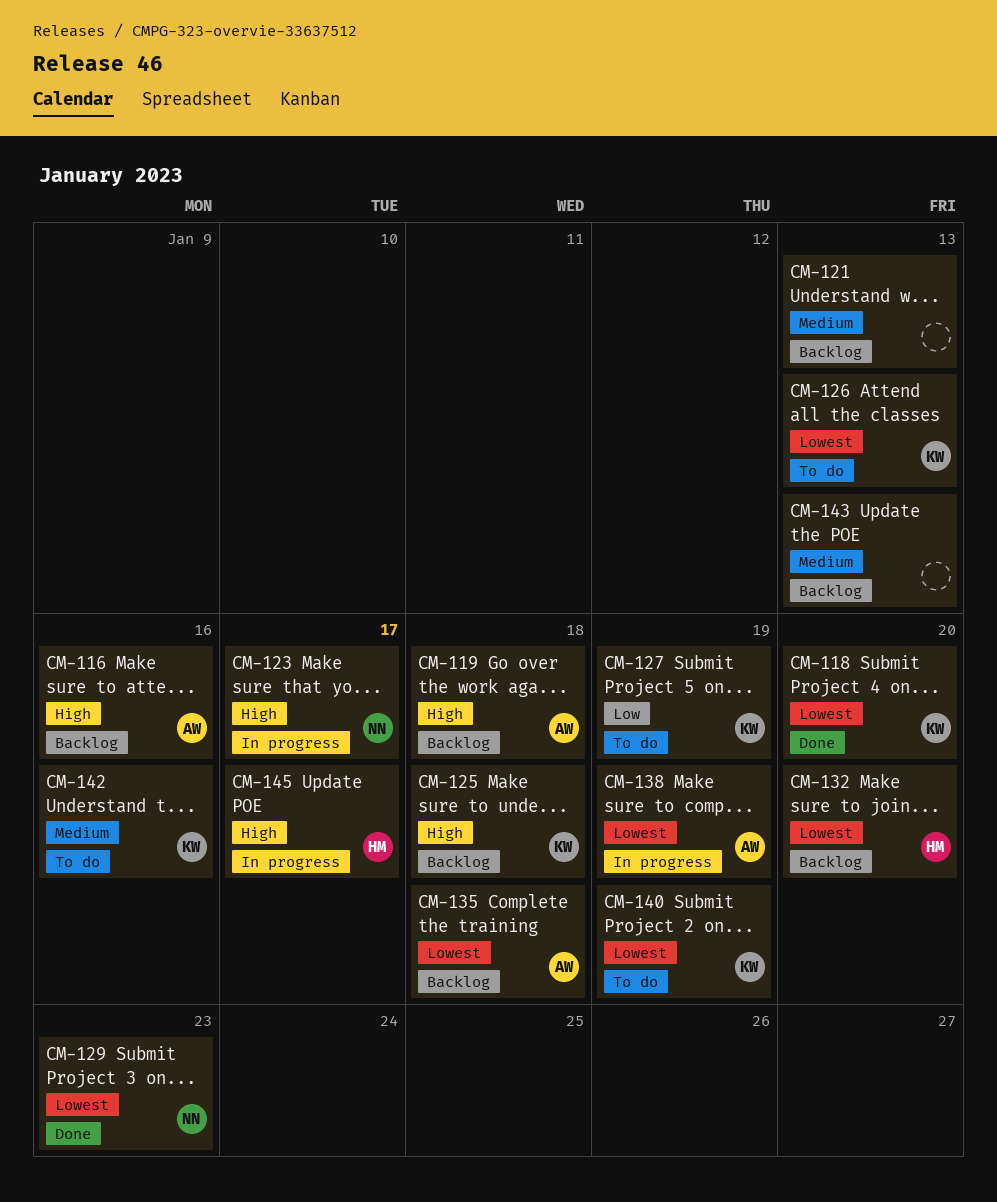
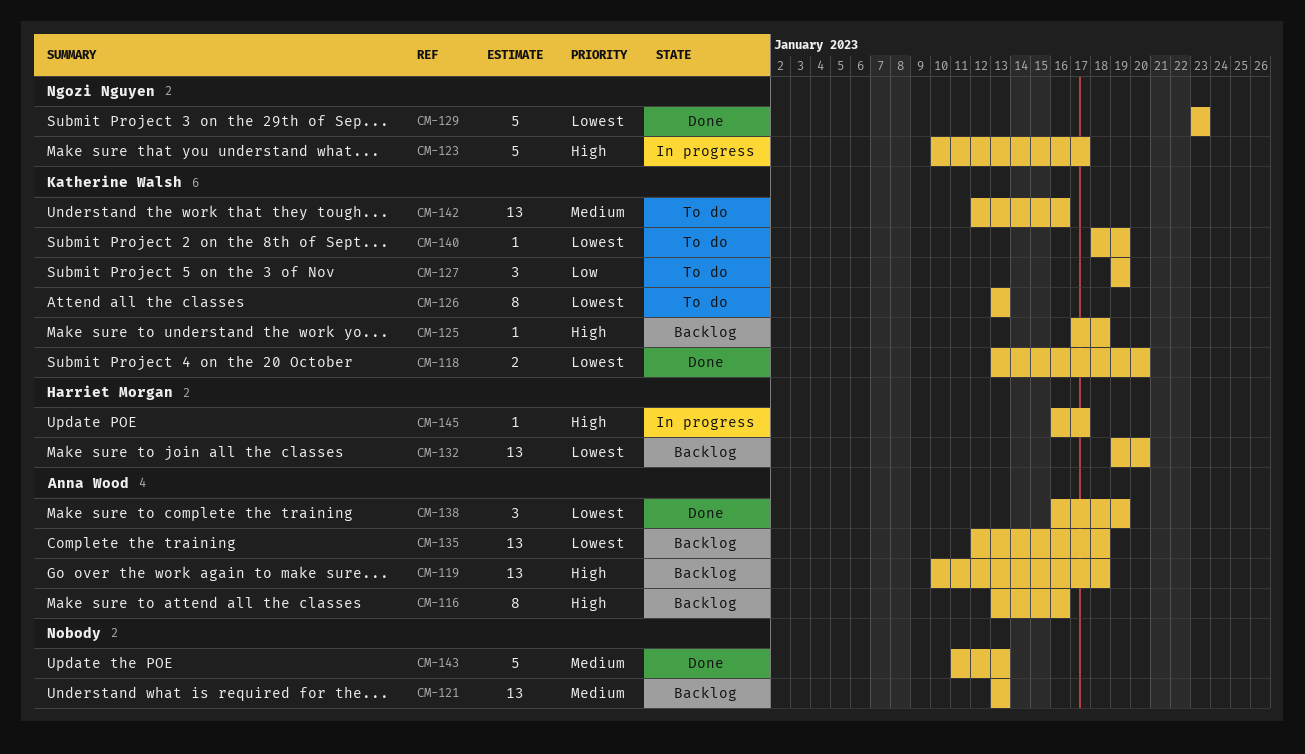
CM-138, status: In progress -> Done
CM-143, status: Backlog -> Done

